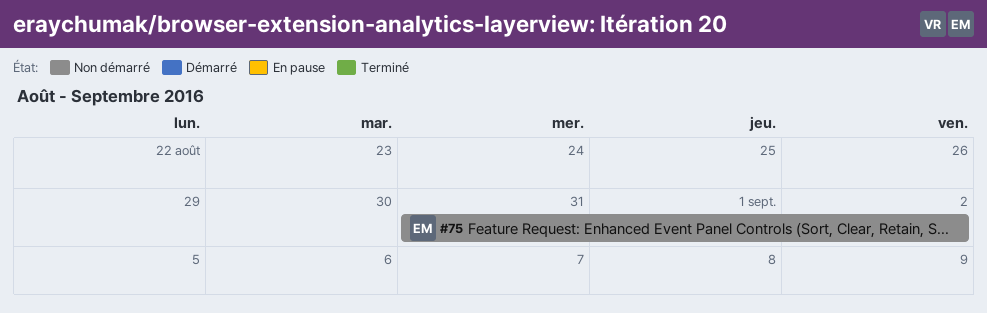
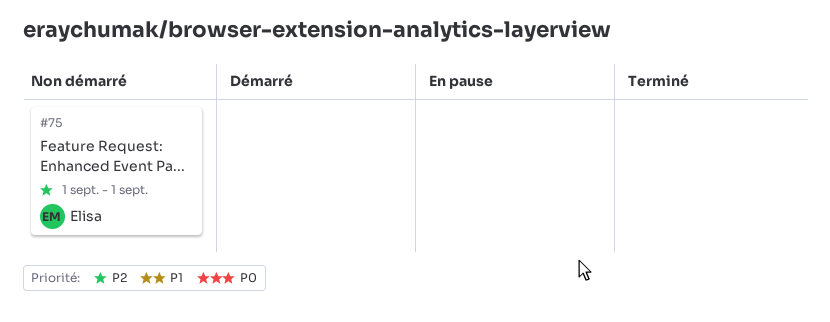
#75, start: Aug 31 -> Sep 1
#75, due: Sep 2 -> Sep 1

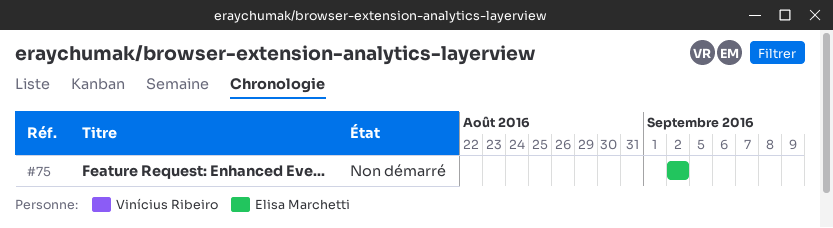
#75, start: Sep 1 -> Sep 2
#75, due: Sep 1 -> Sep 2

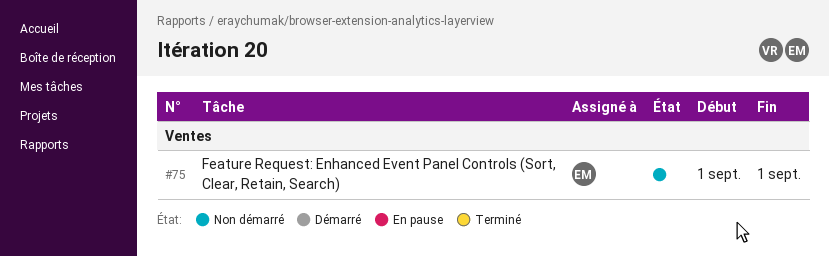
#75, start: Sep 2 -> Sep 1
#75, due: Sep 2 -> Sep 1

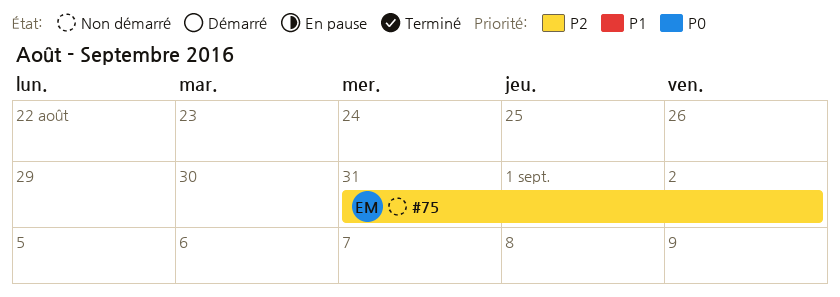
#75, start: Sep 1 -> Aug 31
#75, due: Sep 1 -> Sep 2

